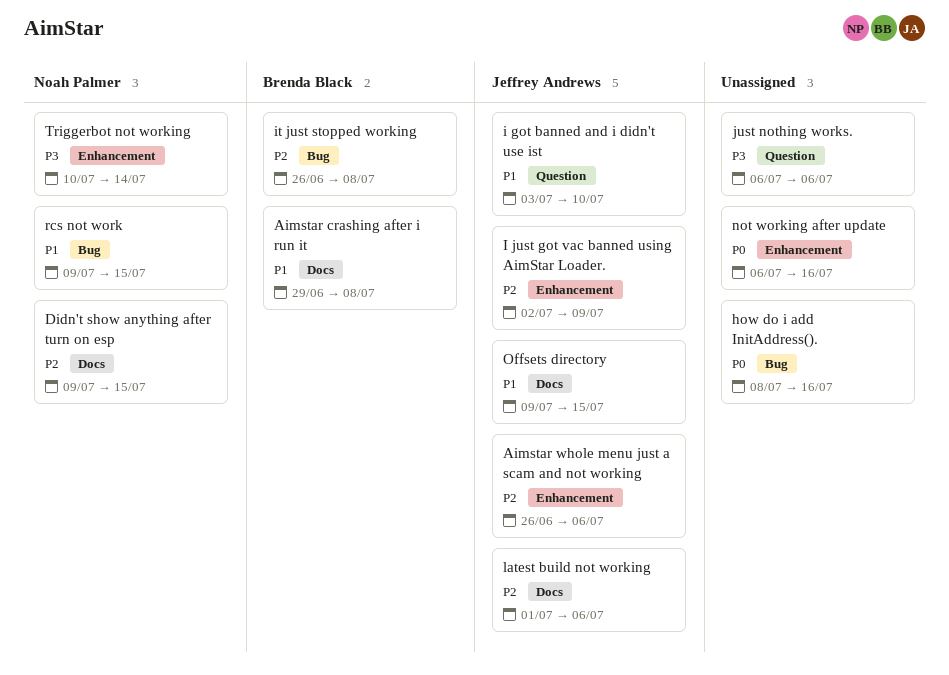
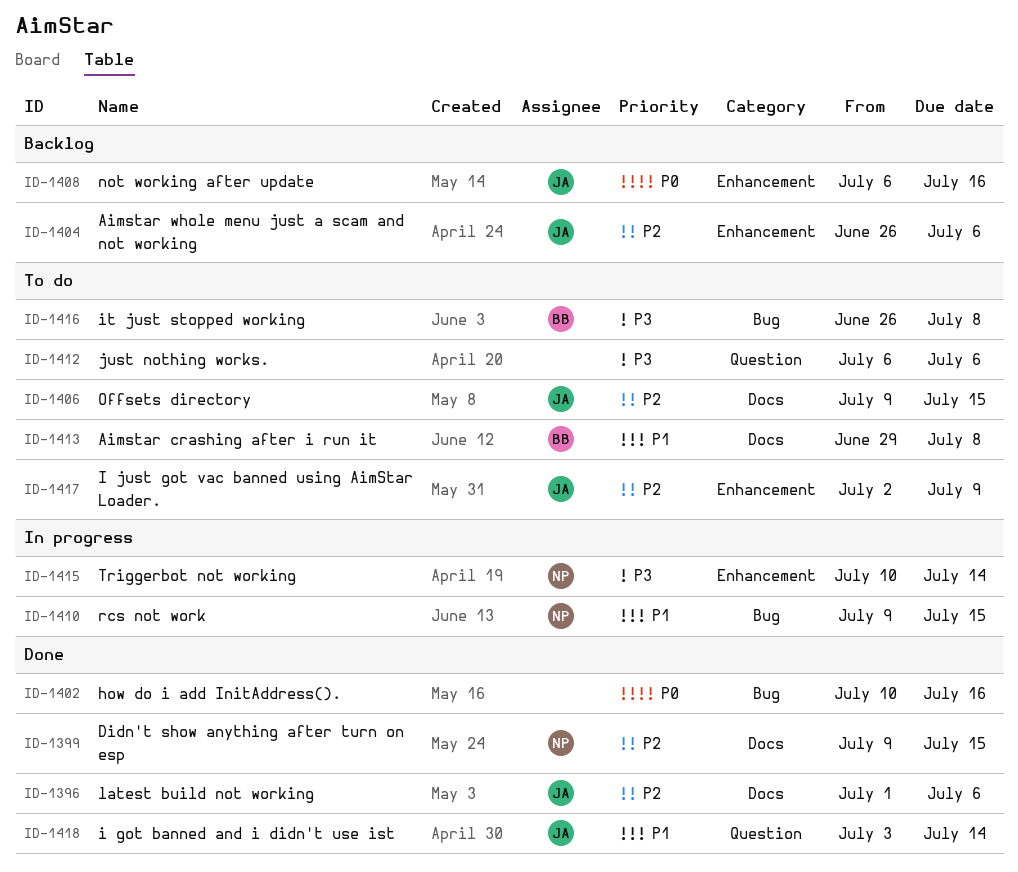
how do i add InitAddress()., start: Jul 8 -> Jul 10
i got banned and i didn't use ist, due: Jul 10 -> Jul 14
it just stopped working, priority: P2 -> P3
not working after update, owner: none -> Jeffrey Andrews
Offsets directory, priority: P1 -> P2

